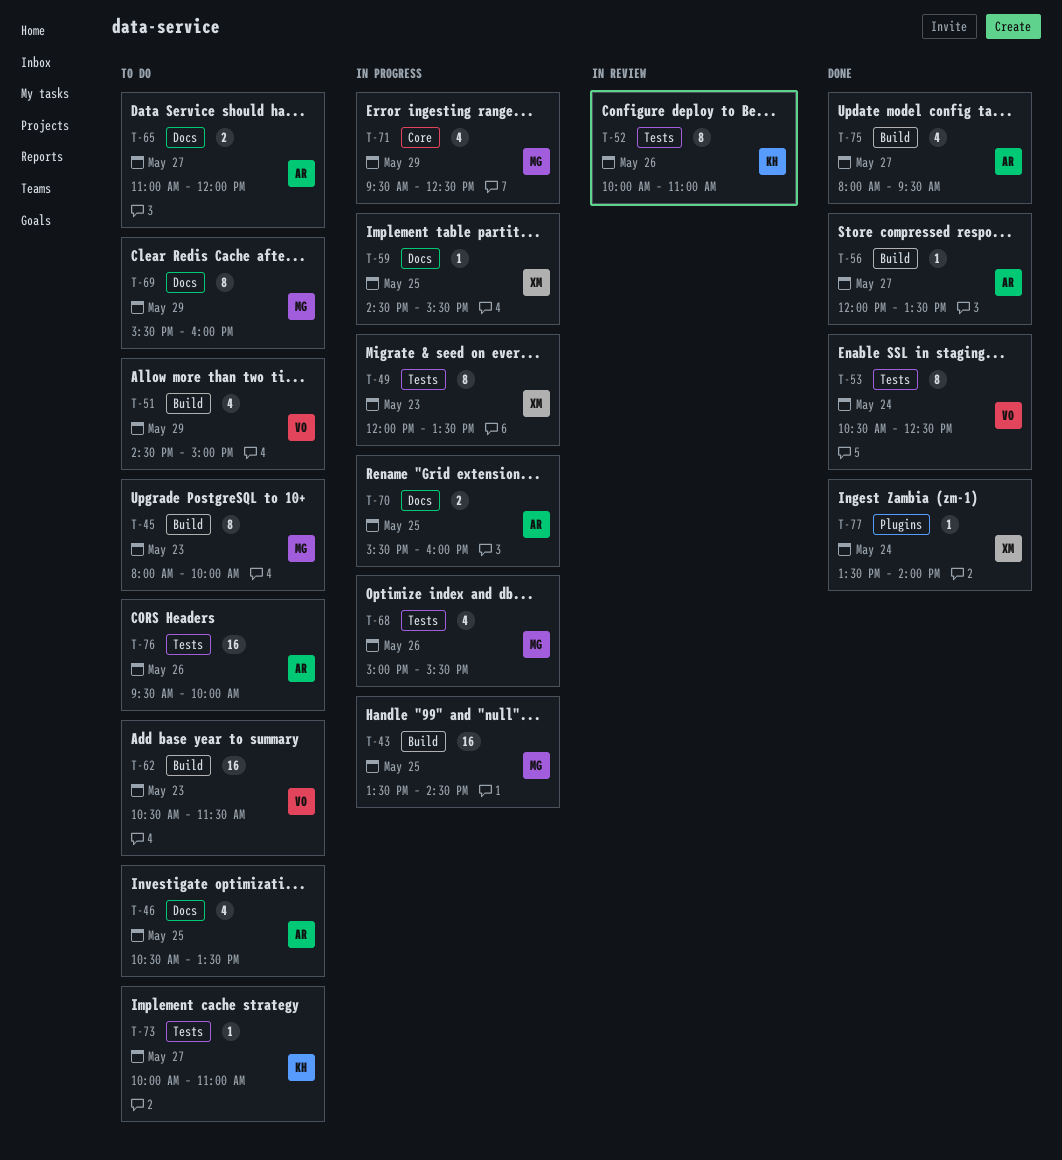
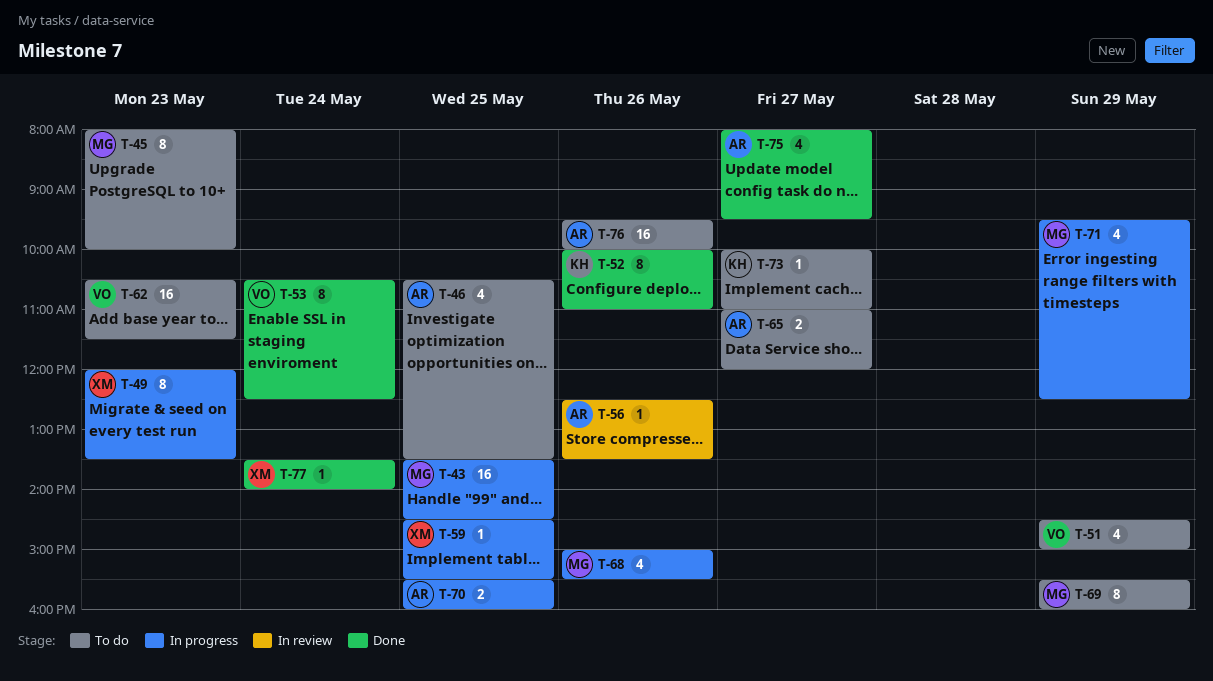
T-52, status: In review -> Done
T-56, status: Done -> In review
T-56, day: May 27 -> May 26
T-56, begins: 12:00 -> 12:30

